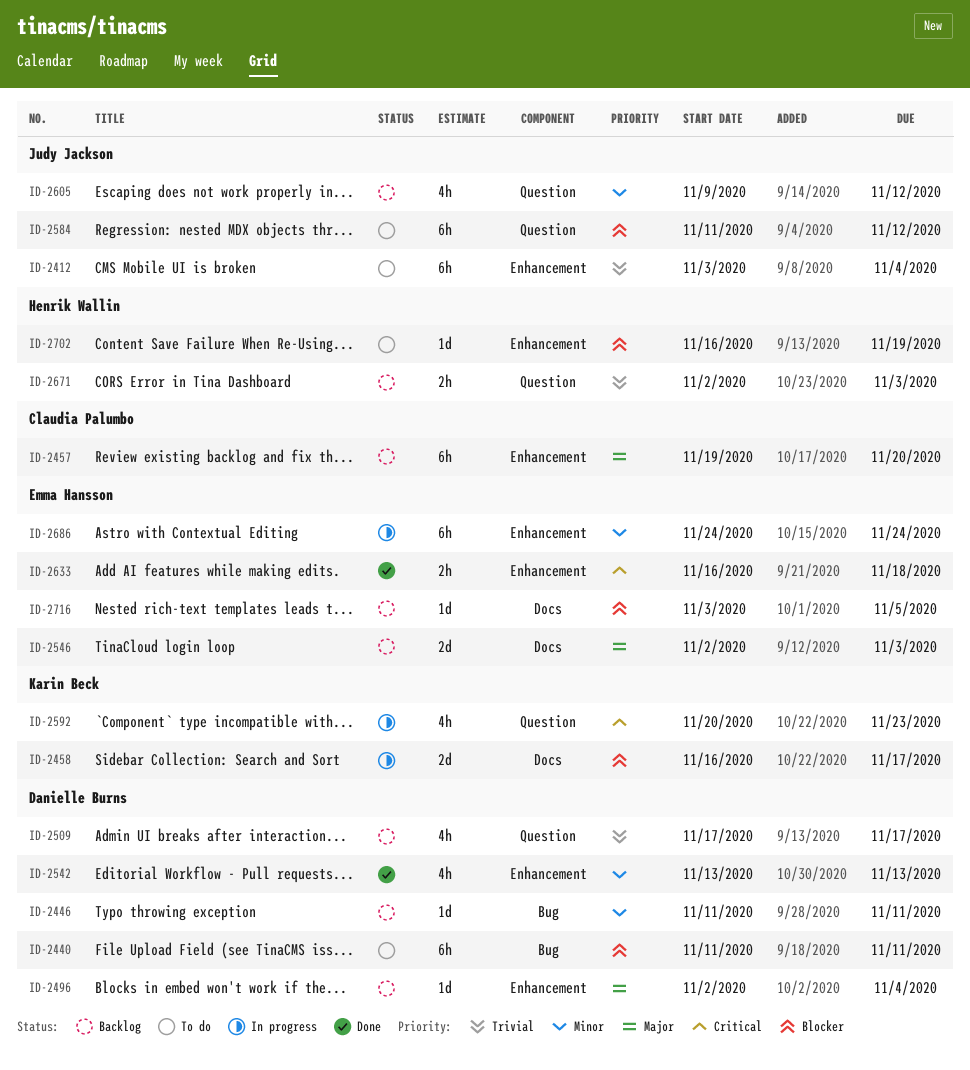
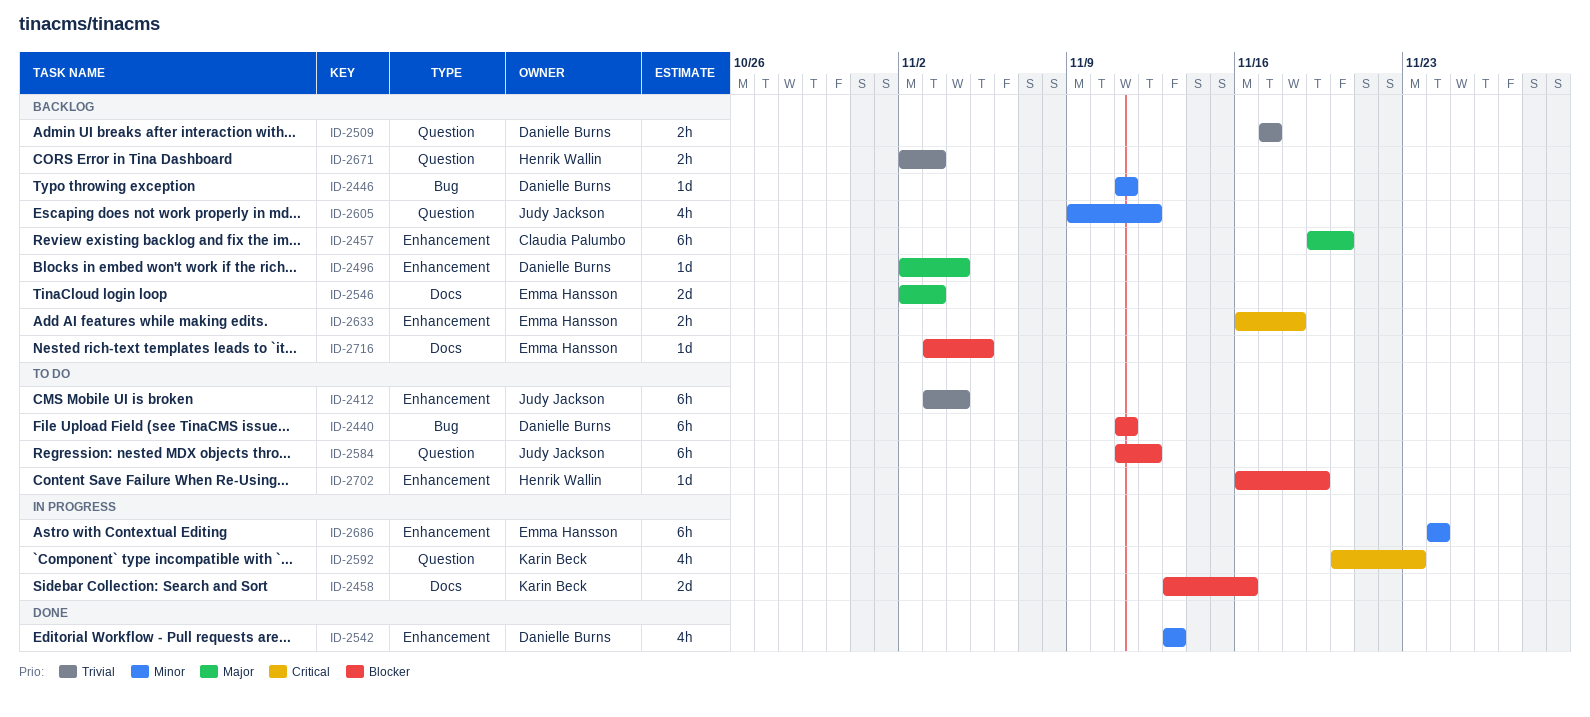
ID-2458, start: Nov 16 -> Nov 13
ID-2458, due: Nov 17 -> Nov 16
ID-2509, estimate: 4h -> 2h
ID-2633, status: Done -> Backlog

